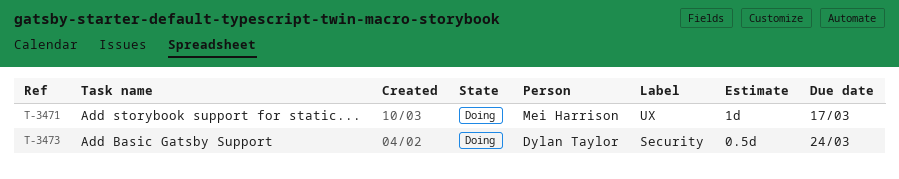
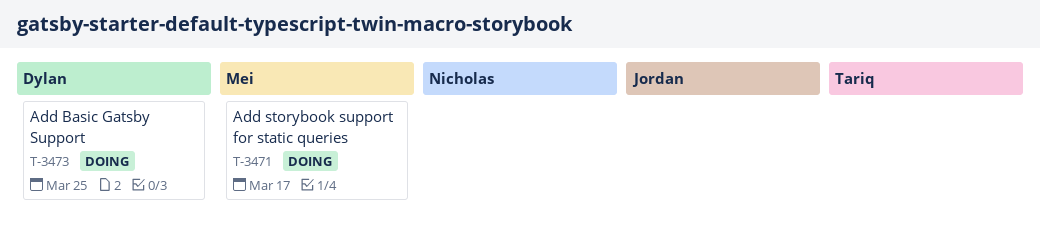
T-3473, due: Mar 24 -> Mar 25

